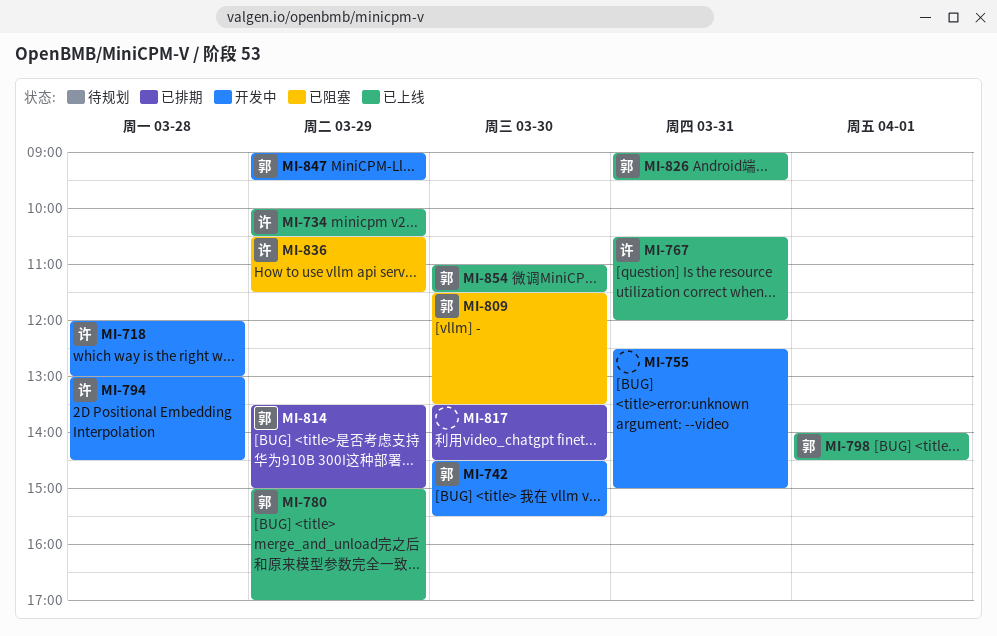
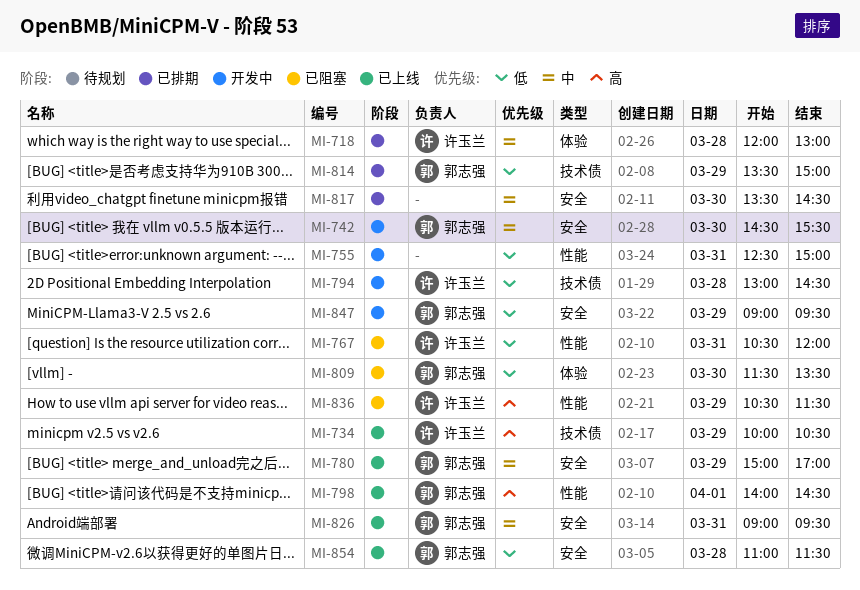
MI-718, status: 开发中 -> 已排期
MI-767, status: 已上线 -> 已阻塞
MI-854, day: Mar 30 -> Mar 28

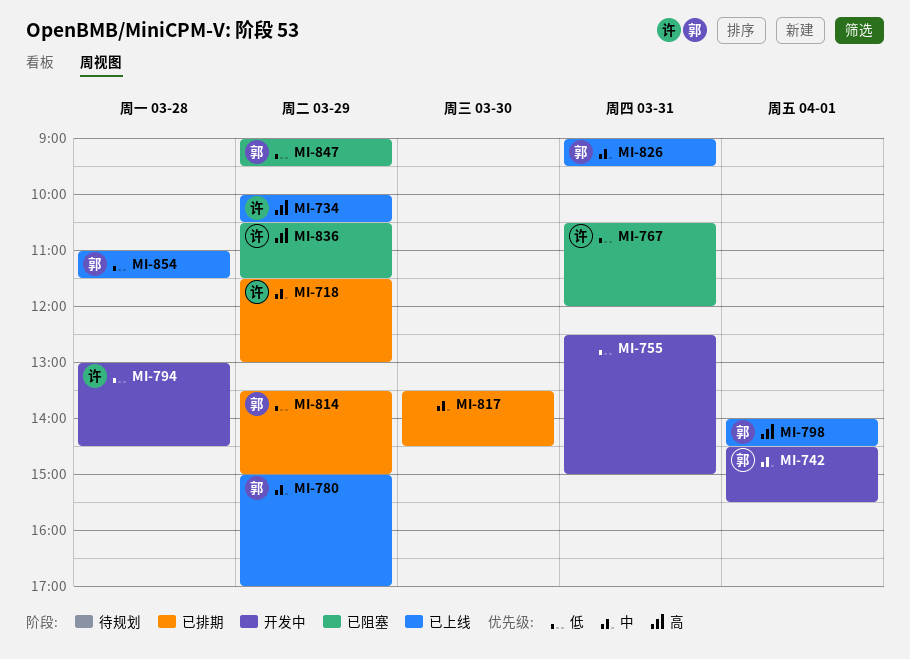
MI-718, day: Mar 28 -> Mar 29
MI-718, begins: 12:00 -> 11:30
MI-742, day: Mar 30 -> Apr 1
MI-809: present -> none
MI-847, status: 开发中 -> 已阻塞

